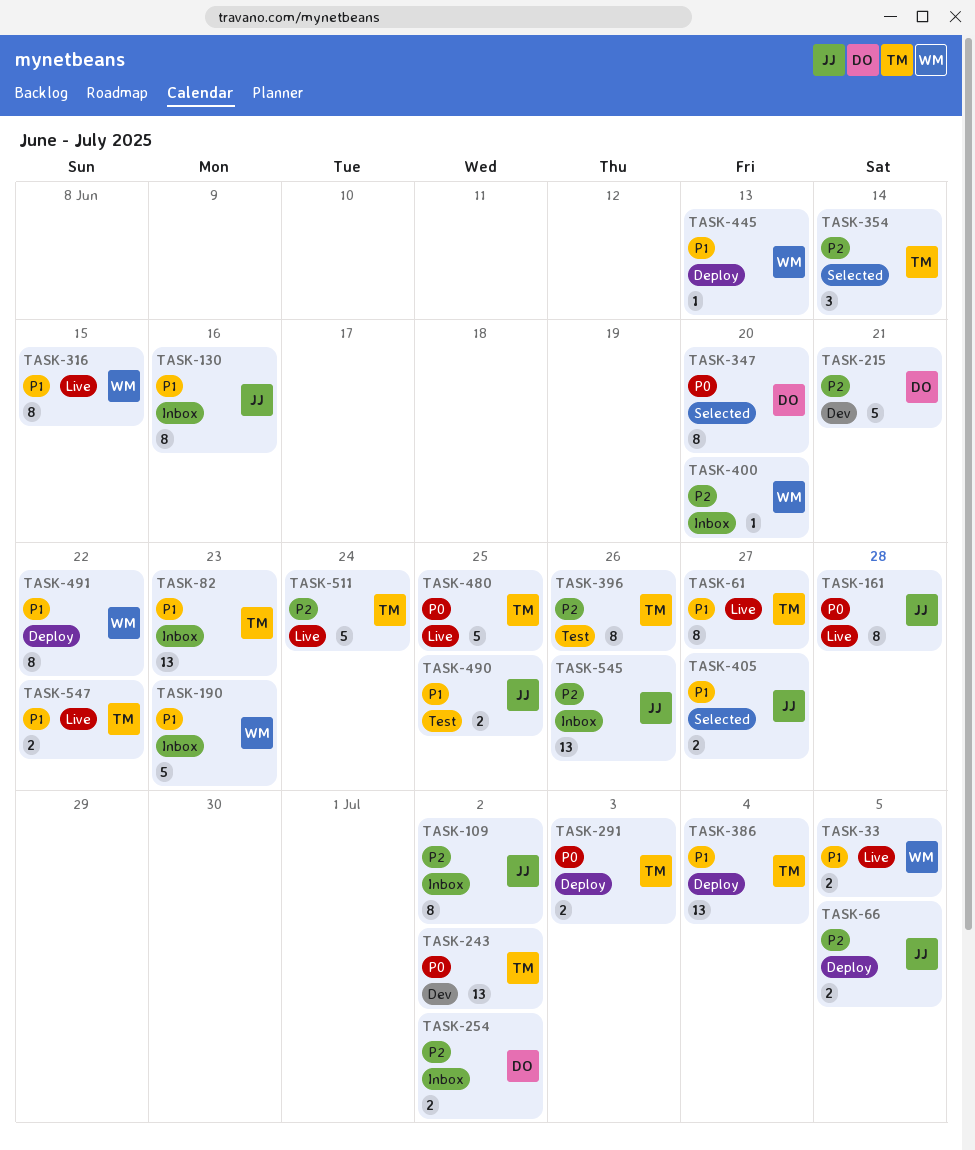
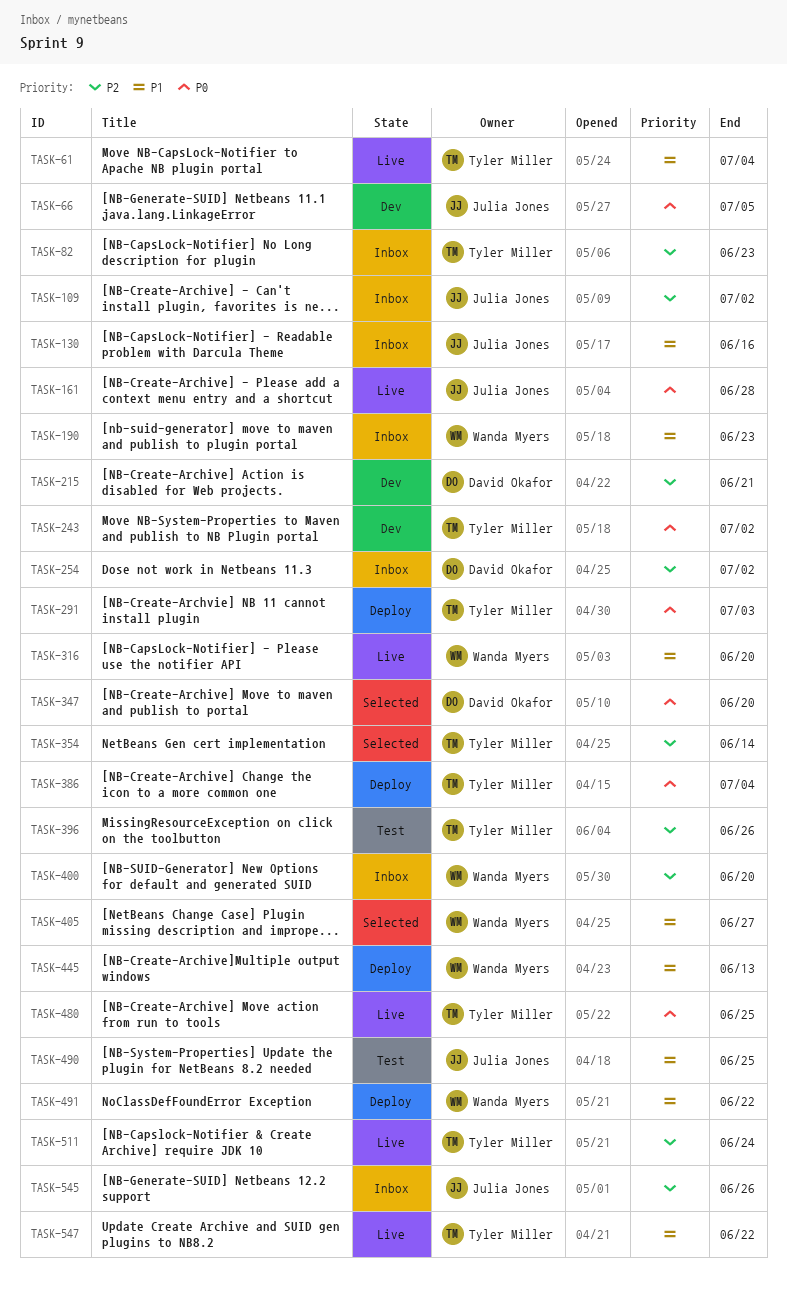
TASK-33: present -> none
TASK-61, due: Jun 27 -> Jul 4
TASK-66, status: Deploy -> Dev
TASK-66, priority: P2 -> P0
TASK-82, priority: P1 -> P2
TASK-316, due: Jun 15 -> Jun 20
TASK-386, priority: P1 -> P0
TASK-405, owner: Julia Jones -> Wanda Myers

